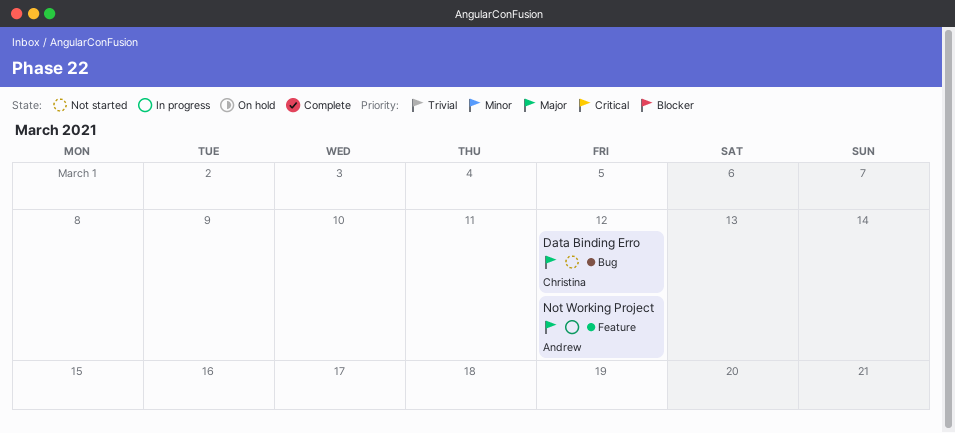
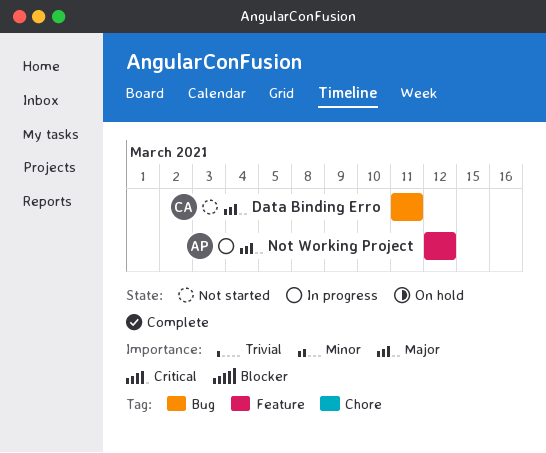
Data Binding Erro, due: Mar 12 -> Mar 11

